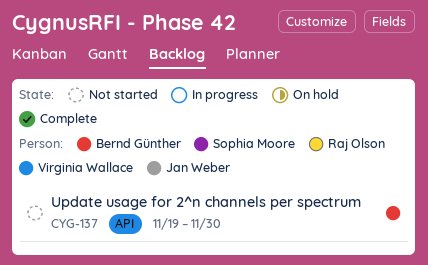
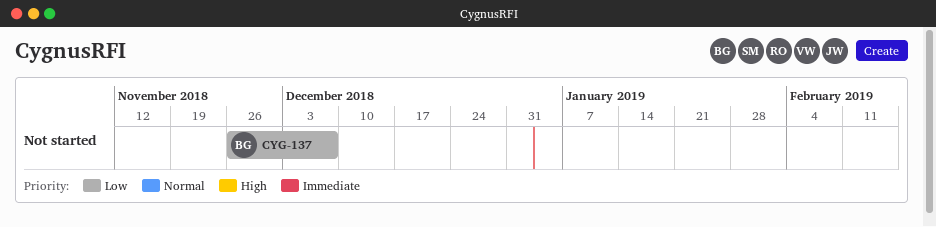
CYG-137, start: Nov 19 -> Nov 26
CYG-137, due: Nov 30 -> Dec 7

